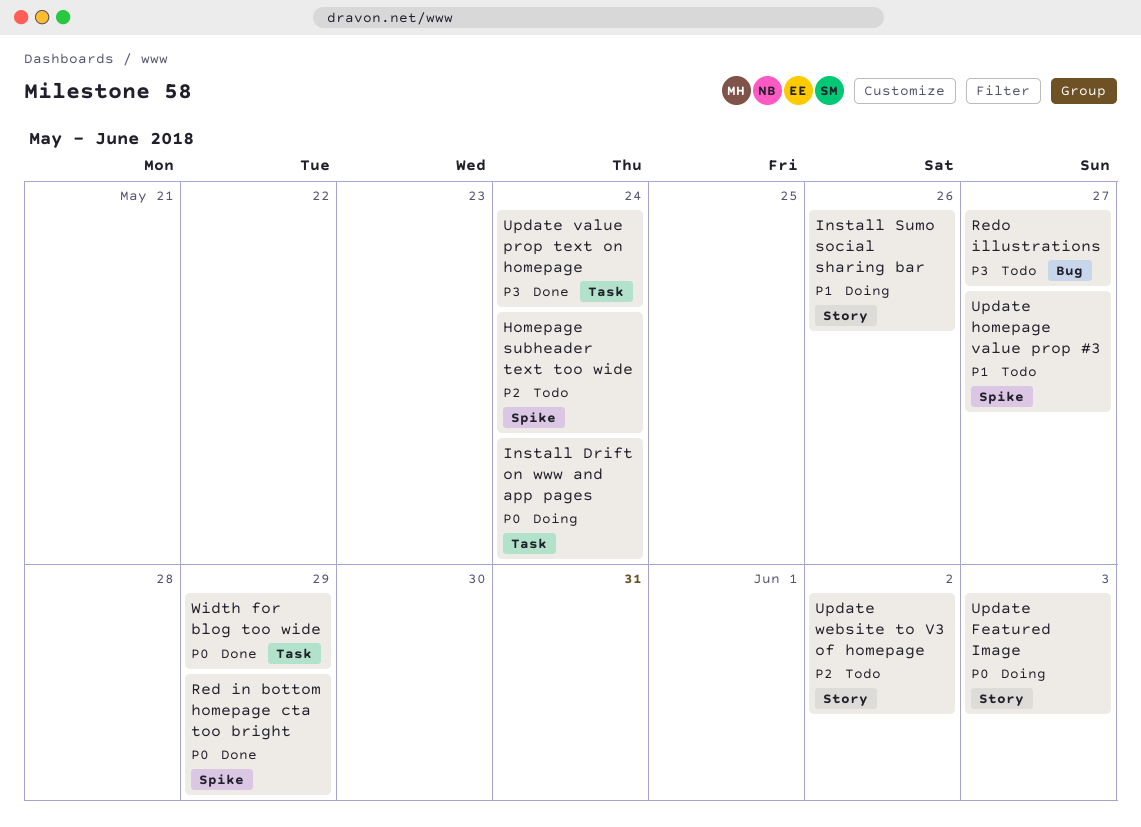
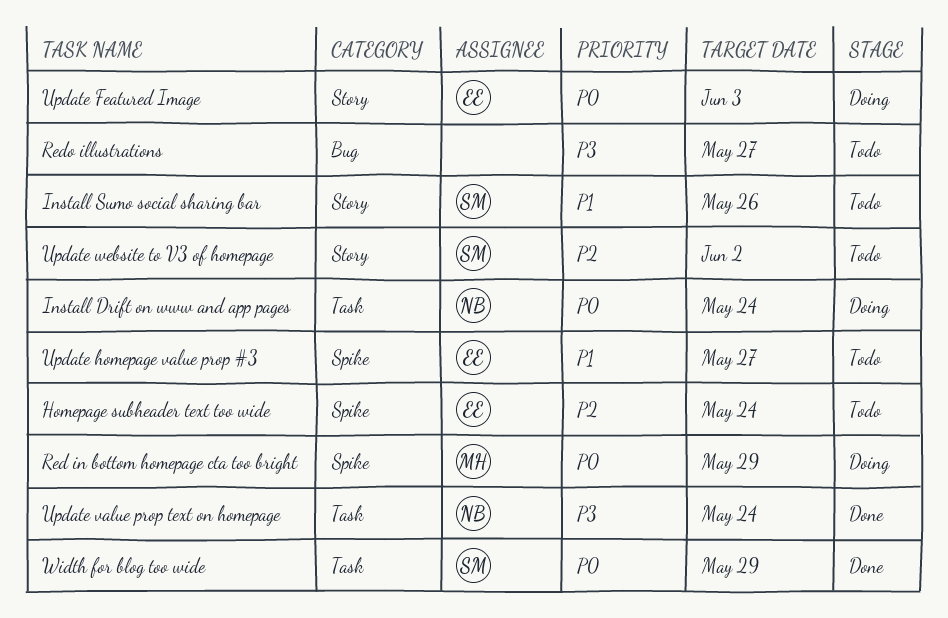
Install Sumo social sharing bar, status: Doing -> Todo
Red in bottom homepage cta too bright, status: Done -> Doing

